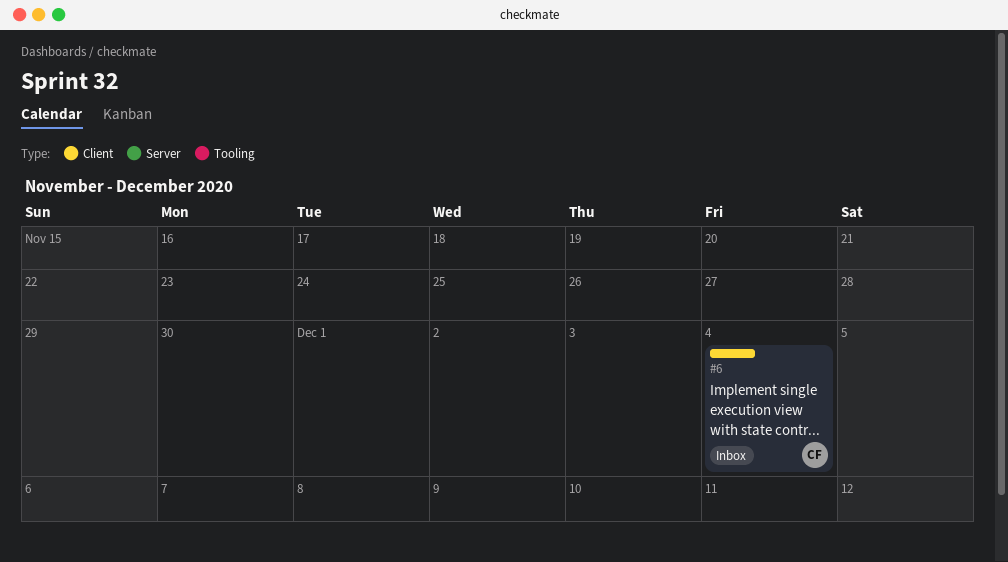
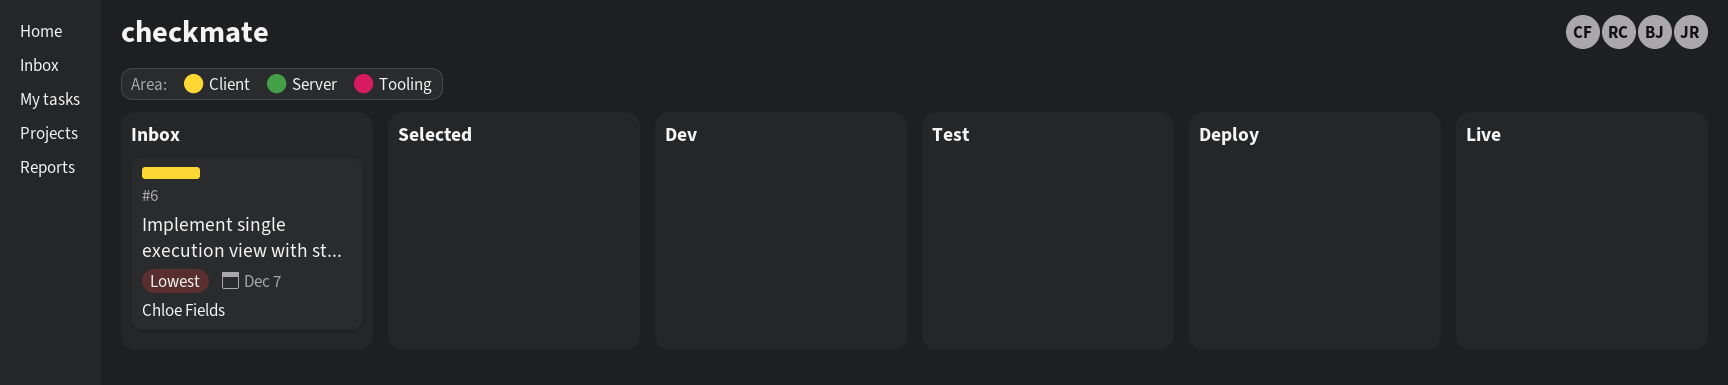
#6, due: Dec 4 -> Dec 7

